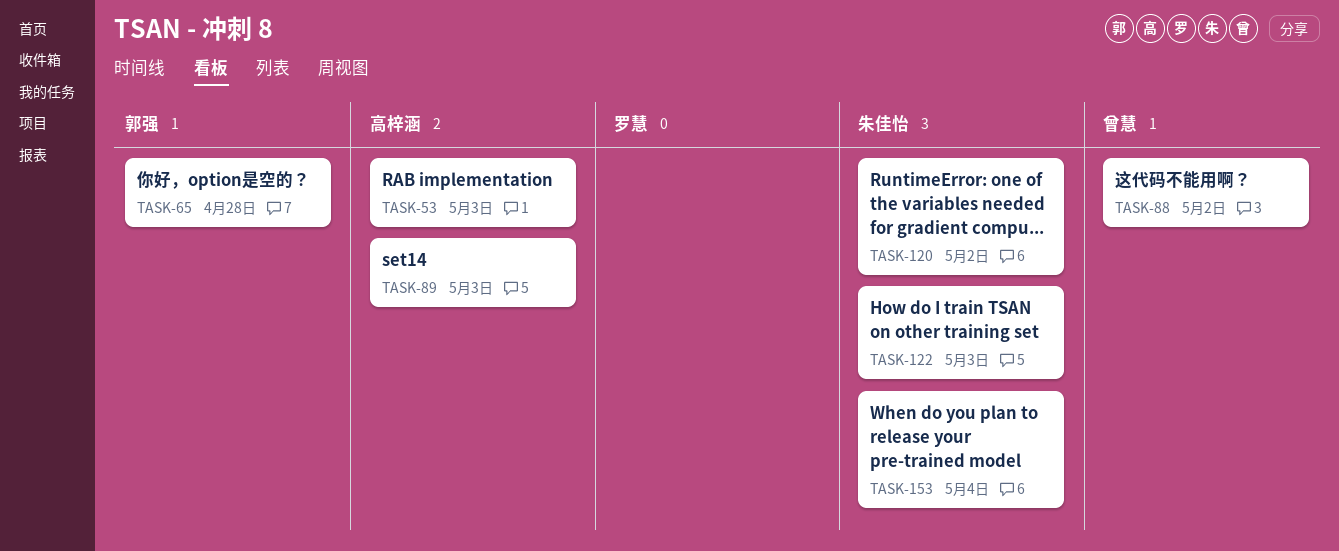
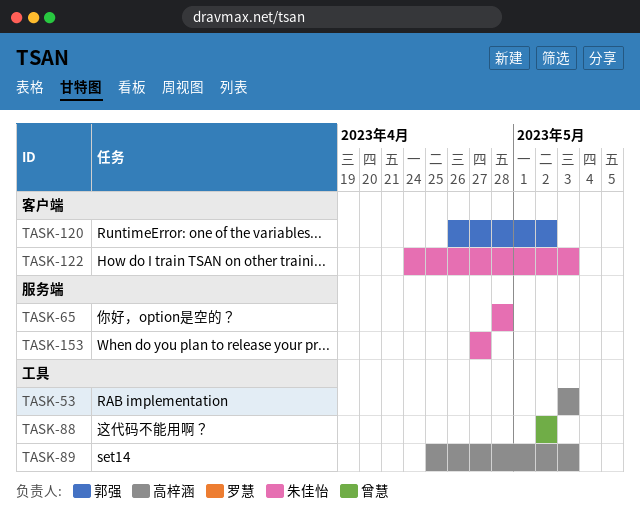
TASK-65, owner: 郭强 -> 朱佳怡
TASK-120, owner: 朱佳怡 -> 郭强
TASK-153, due: May 4 -> Apr 27

